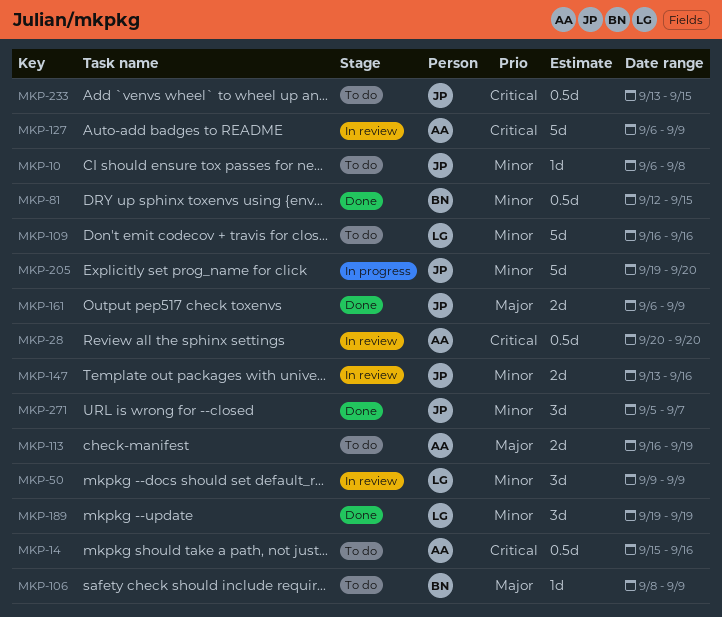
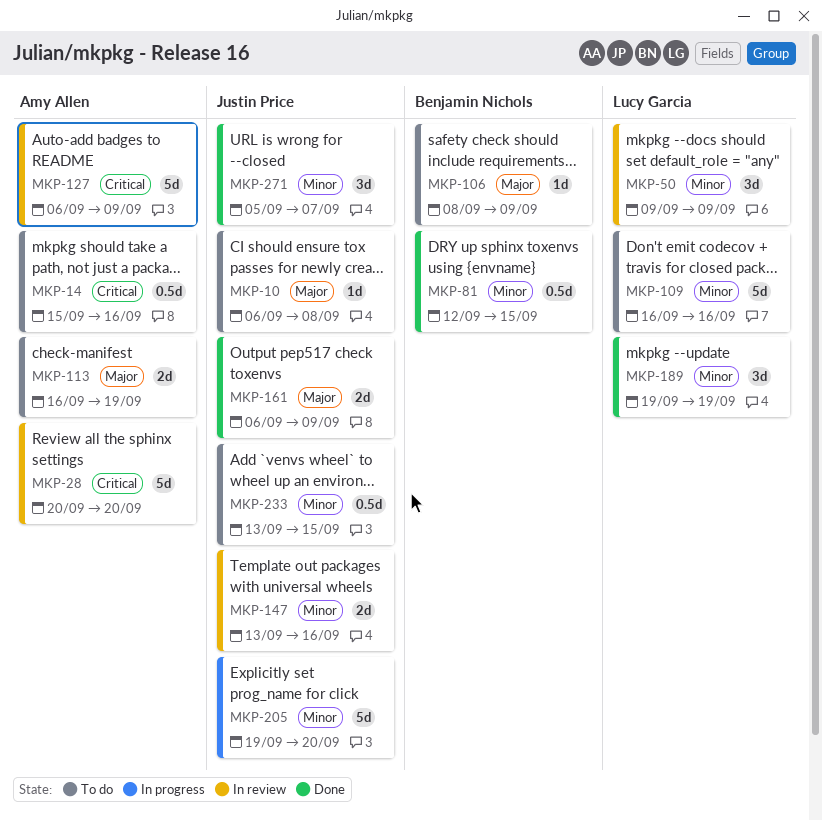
MKP-10, priority: Minor -> Major
MKP-28, estimate: 0.5d -> 5d
MKP-233, priority: Critical -> Minor

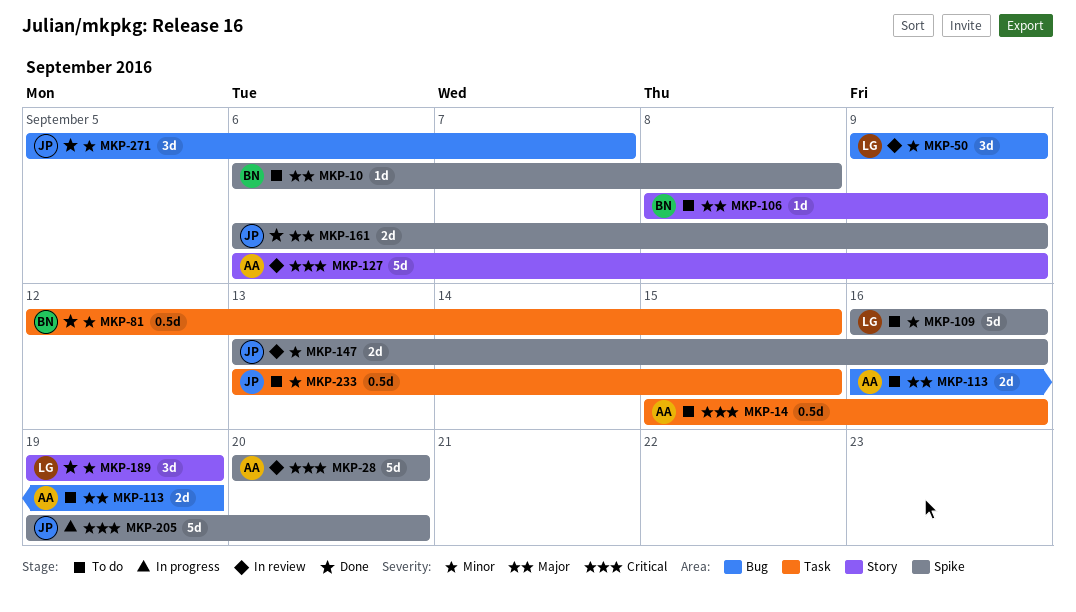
MKP-10, owner: Justin Price -> Benjamin Nichols
MKP-205, priority: Minor -> Critical

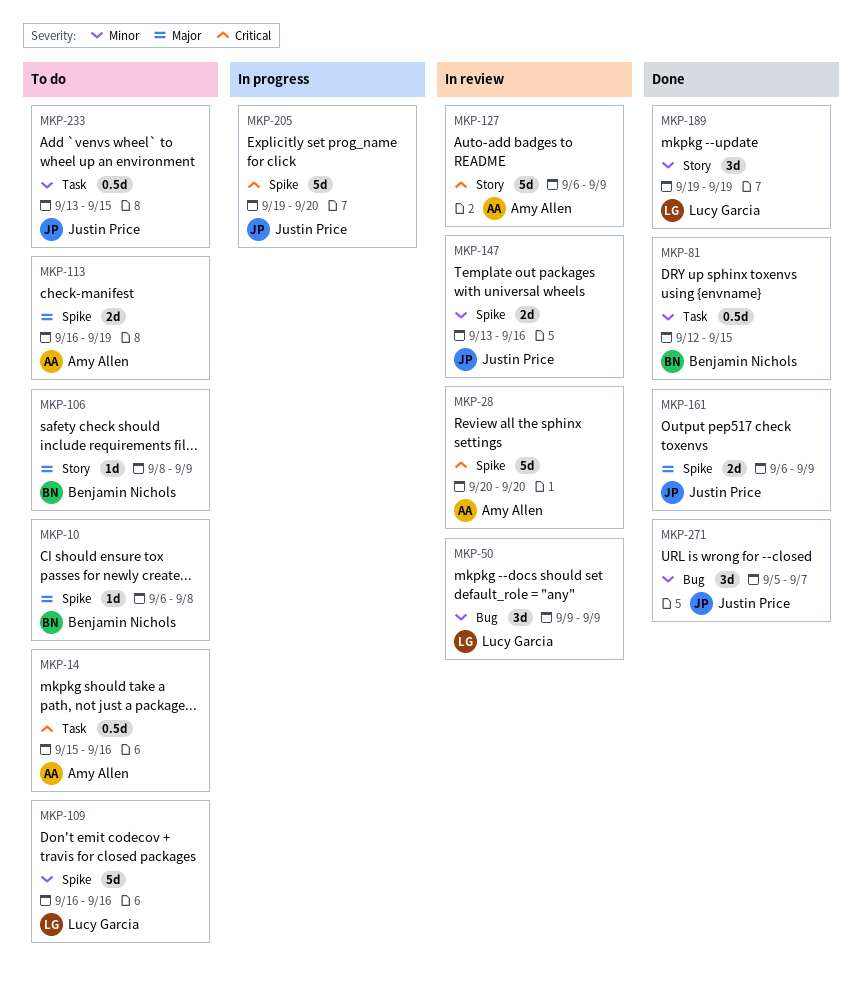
MKP-113, label: Bug -> Spike

